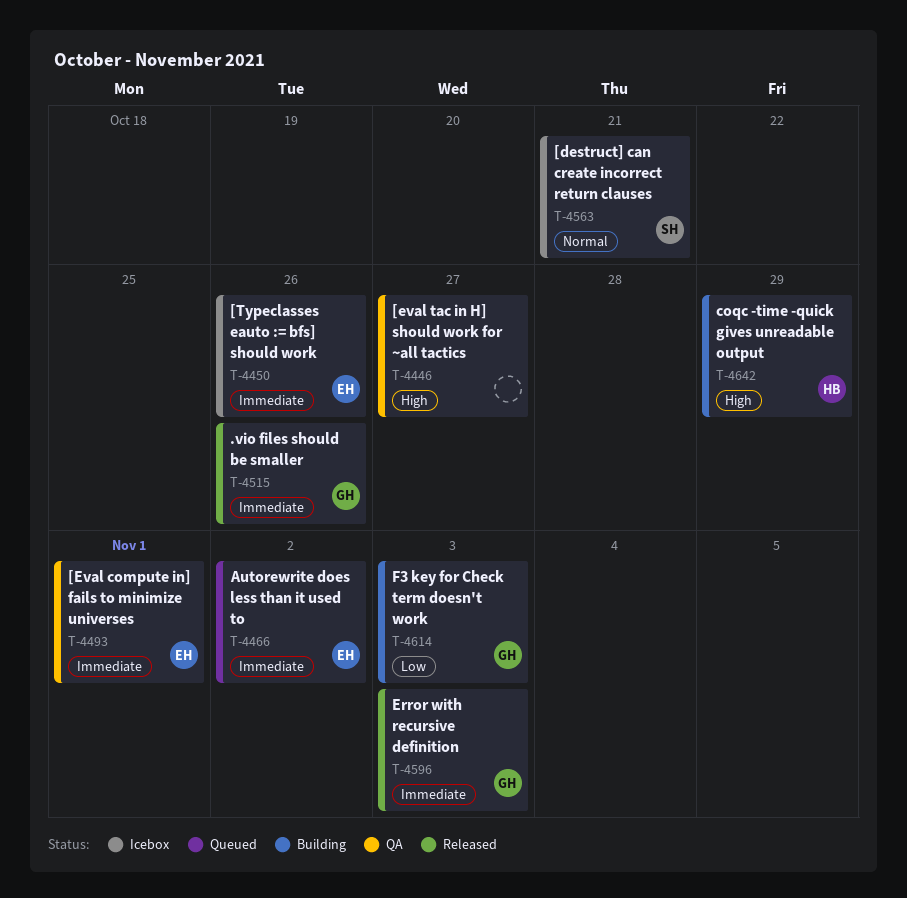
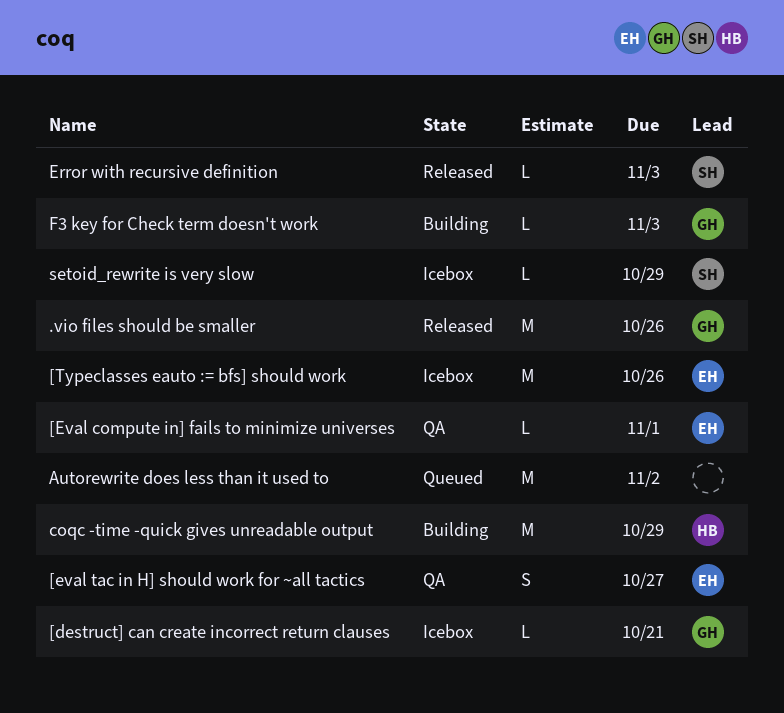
[destruct] can create incorrect return clauses, owner: SH -> GH
[eval tac in H] should work for ~all tactics, owner: none -> EH
Autorewrite does less than it used to, owner: EH -> none
Error with recursive definition, owner: GH -> SH
setoid_rewrite is very slow: none -> present

